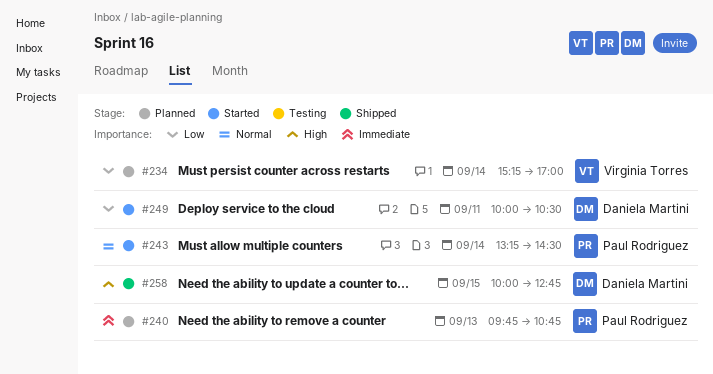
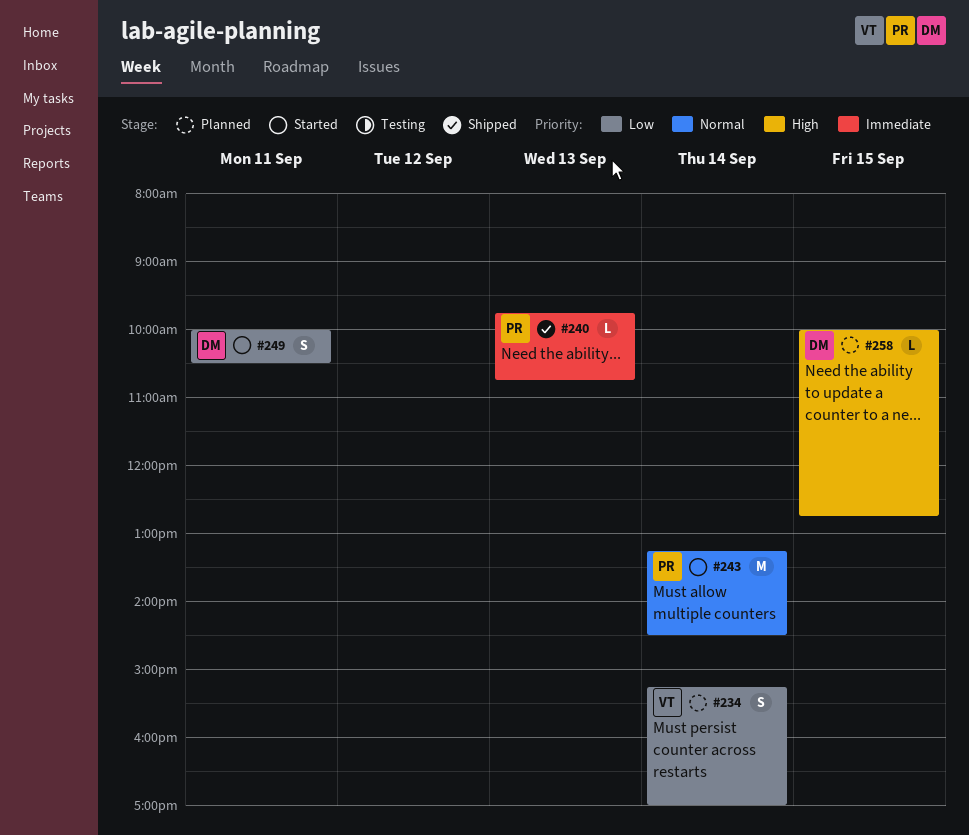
#240, status: Planned -> Shipped
#258, status: Shipped -> Planned

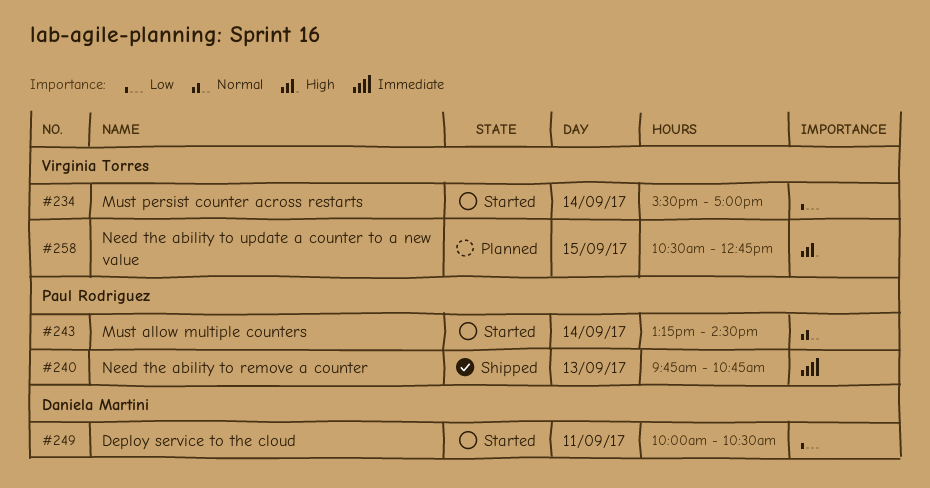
#234, status: Planned -> Started
#234, begins: 15:15 -> 15:30
#258, owner: Daniela Martini -> Virginia Torres
#258, begins: 10:00 -> 10:30

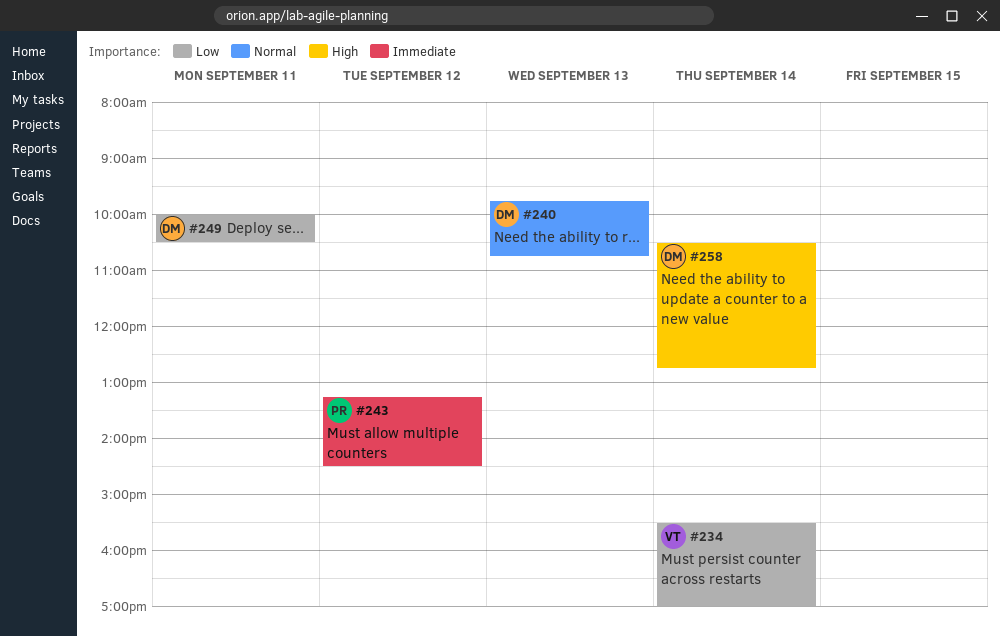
#240, owner: Paul Rodriguez -> Daniela Martini
#240, priority: Immediate -> Normal
#243, priority: Normal -> Immediate
#243, day: Sep 14 -> Sep 12
#258, owner: Virginia Torres -> Daniela Martini
#258, day: Sep 15 -> Sep 14

